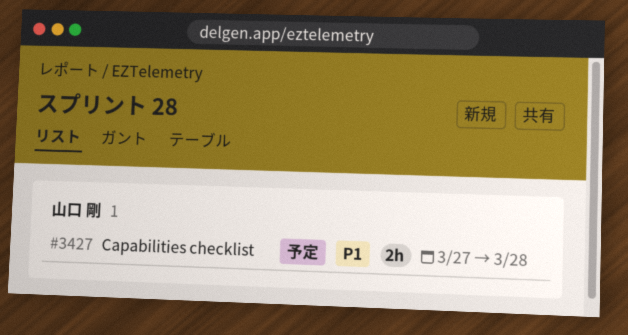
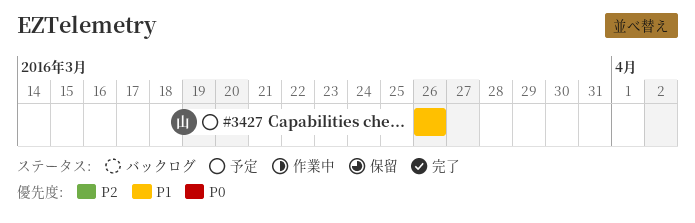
#3427, start: Mar 27 -> Mar 26
#3427, due: Mar 28 -> Mar 26

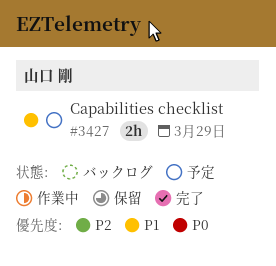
#3427, due: Mar 26 -> Mar 29

